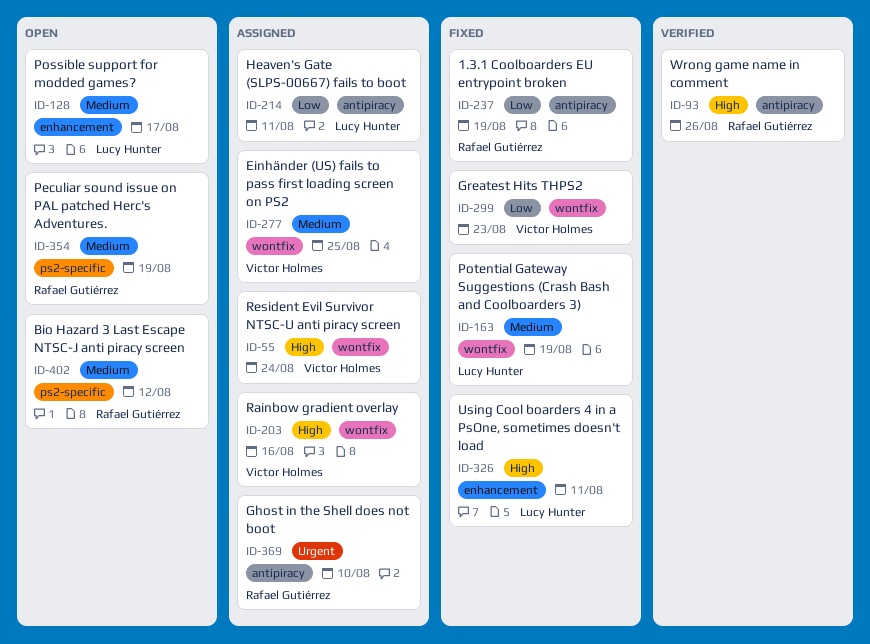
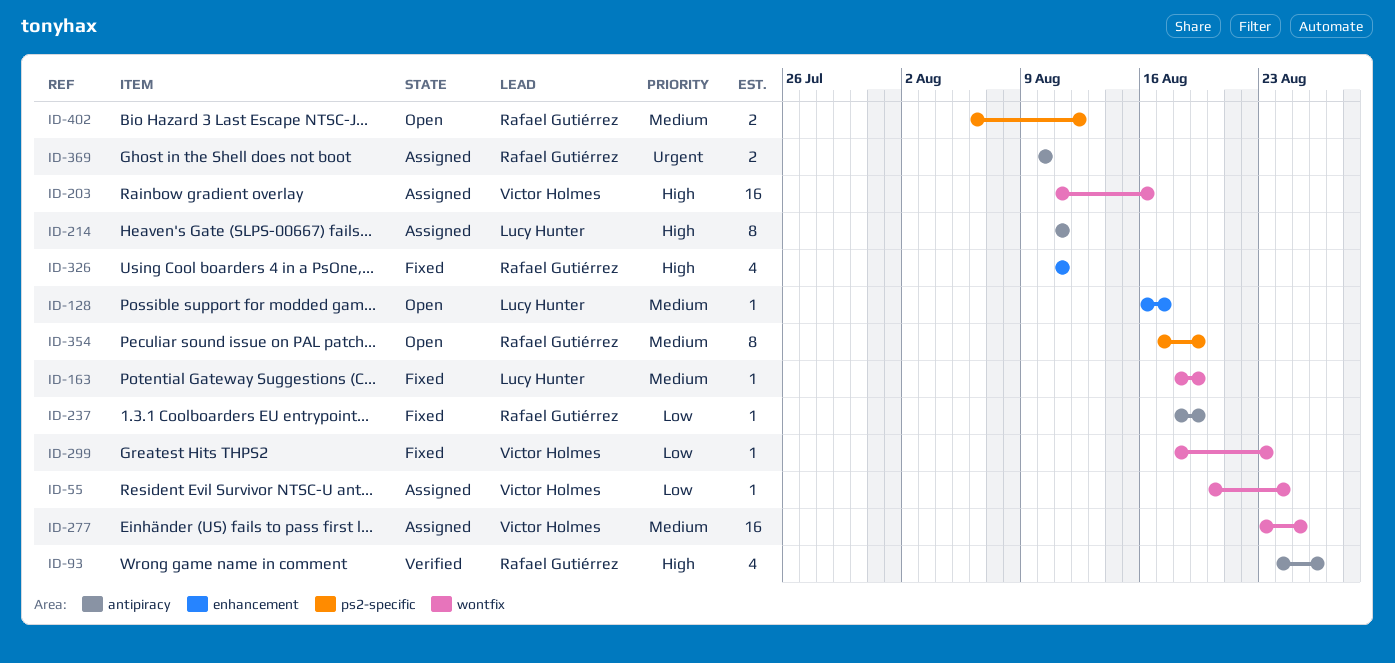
ID-55, priority: High -> Low
ID-214, priority: Low -> High
ID-326, owner: Lucy Hunter -> Rafael Gutiérrez

